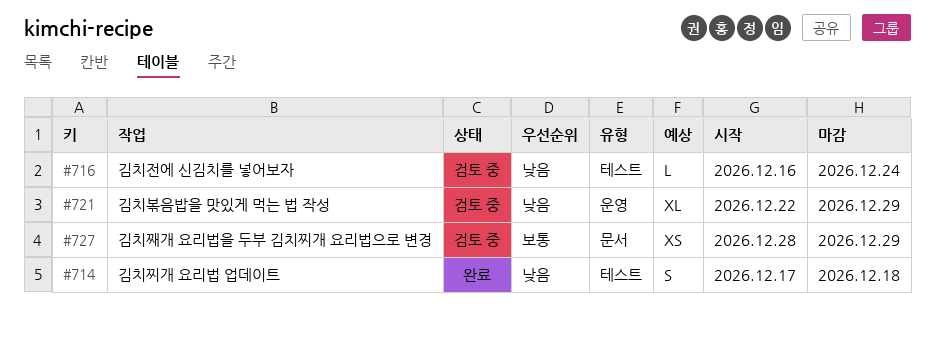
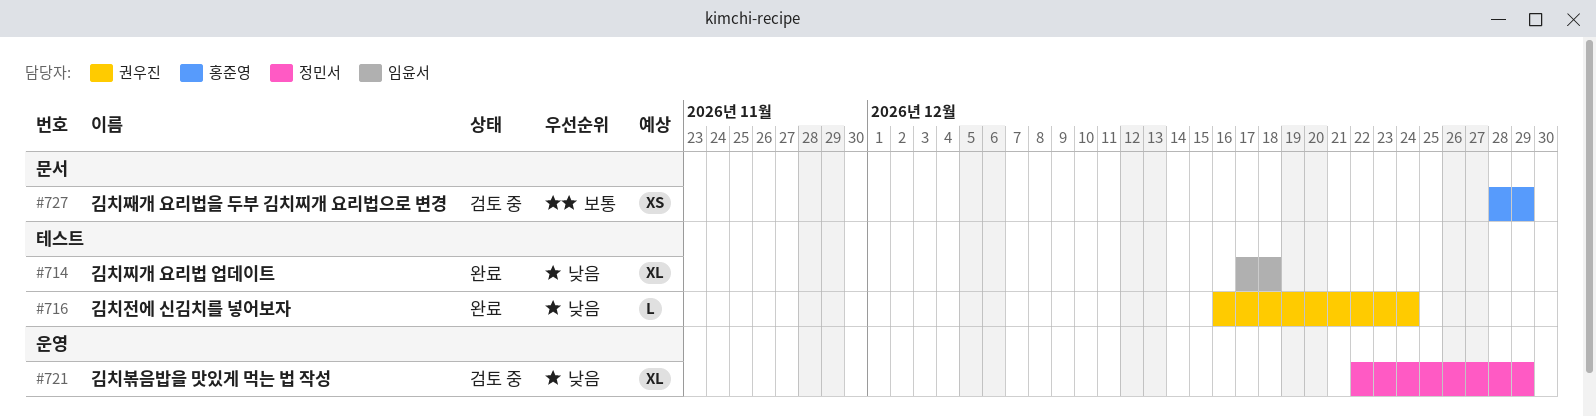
#714, estimate: S -> XL
#716, status: 검토 중 -> 완료

